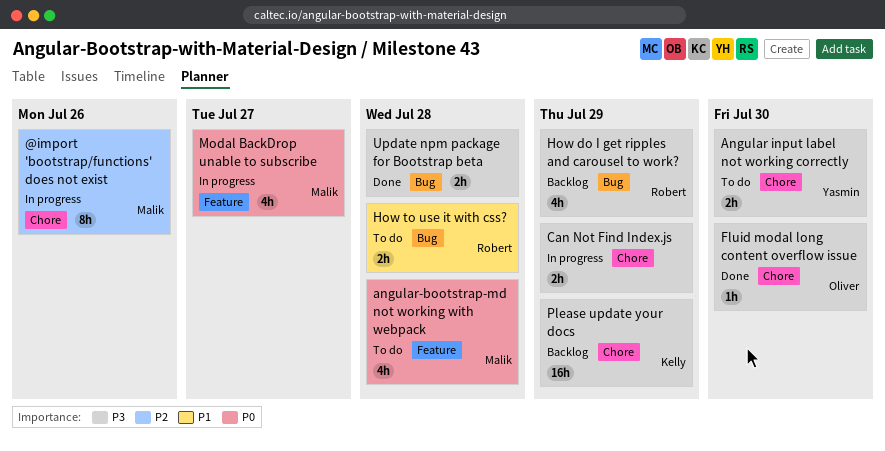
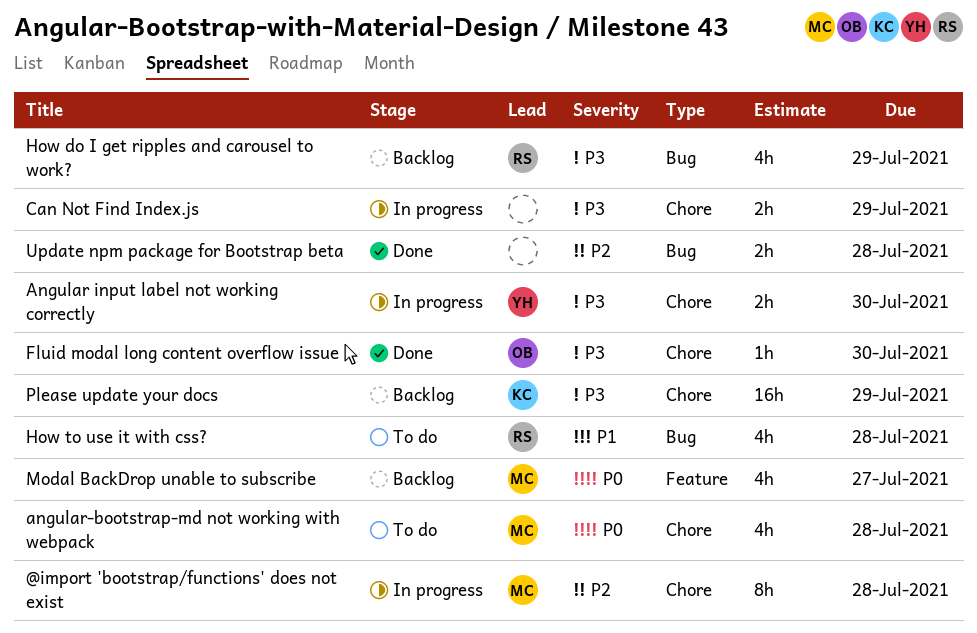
@import 'bootstrap/functions' does not exist, due: Jul 26 -> Jul 28
Angular input label not working correctly, status: To do -> In progress
angular-bootstrap-md not working with webpack, label: Feature -> Chore
How to use it with css?, estimate: 2h -> 4h
Modal BackDrop unable to subscribe, status: In progress -> Backlog
Update npm package for Bootstrap beta, priority: P3 -> P2

